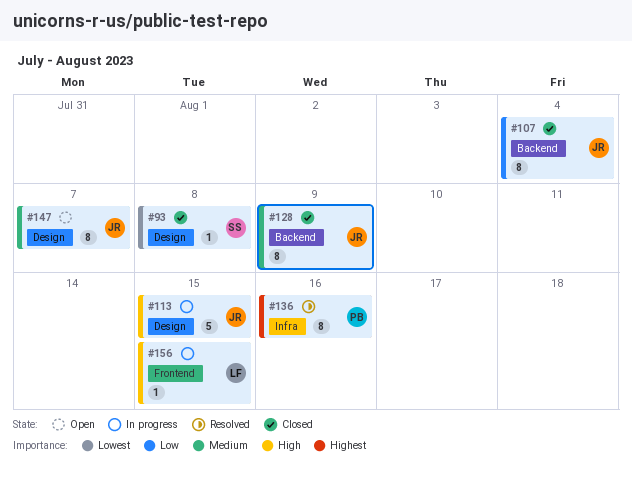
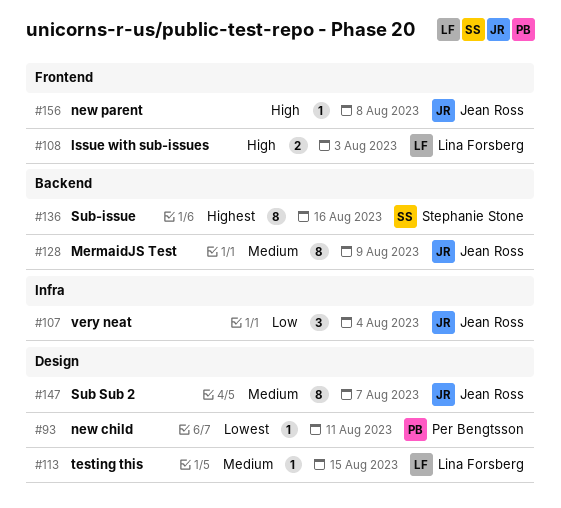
#93, owner: Stephanie Stone -> Per Bengtsson
#93, due: Aug 8 -> Aug 11
#107, label: Backend -> Infra
#107, estimate: 8 -> 3
#108: none -> present
#113, owner: Jean Ross -> Lina Forsberg
#113, priority: High -> Medium
#113, estimate: 5 -> 1
#136, owner: Per Bengtsson -> Stephanie Stone
#136, label: Infra -> Backend
#156, owner: Lina Forsberg -> Jean Ross
#156, due: Aug 15 -> Aug 8

